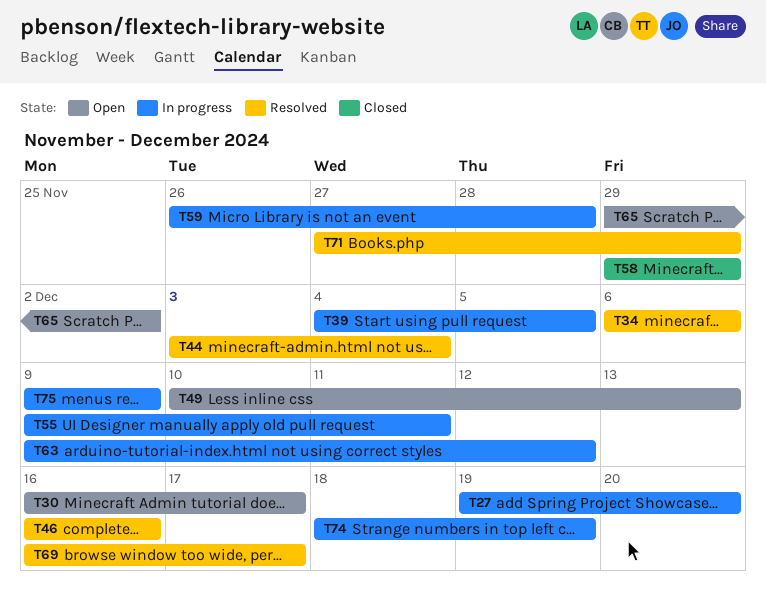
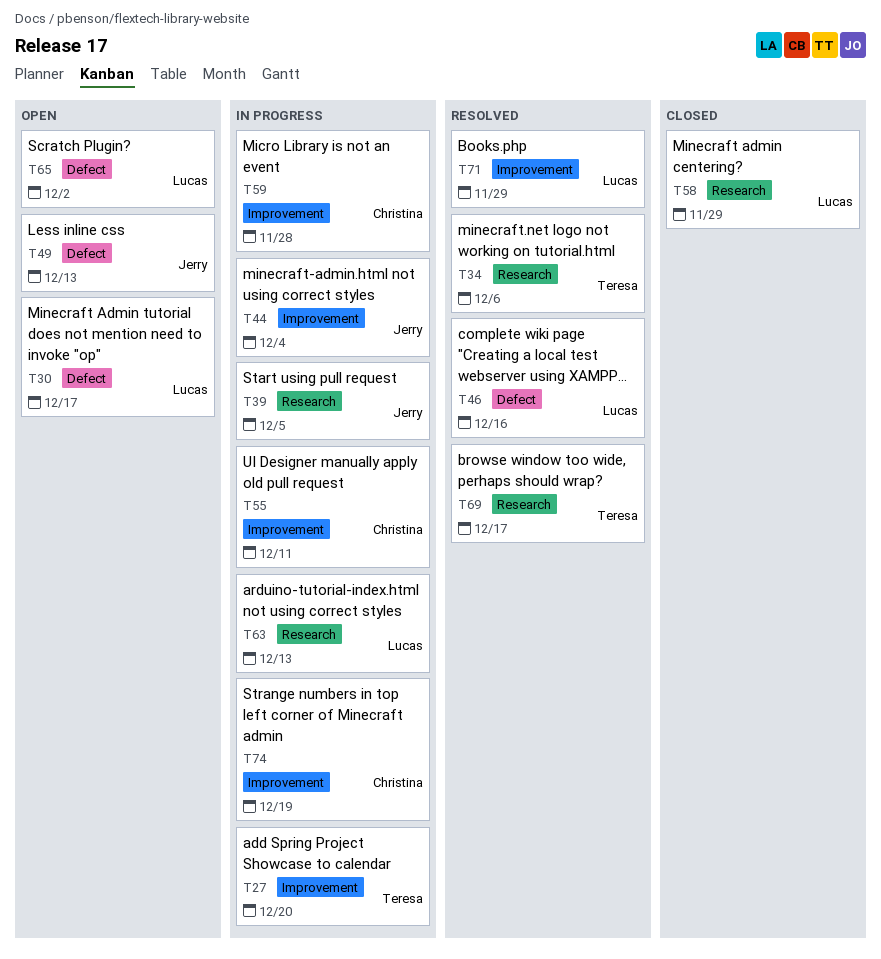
T44, status: Resolved -> In progress
T63, due: Dec 12 -> Dec 13
T75: present -> none

